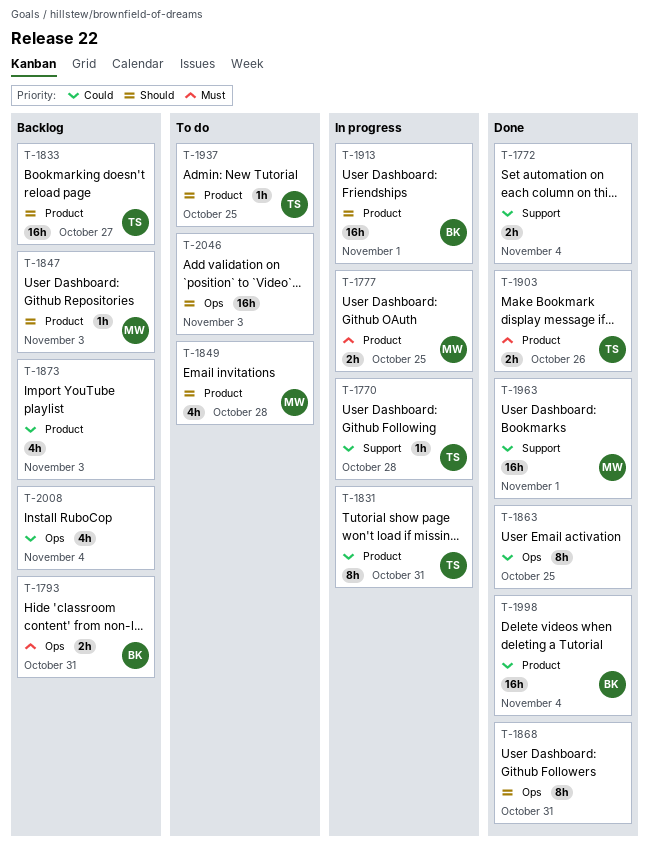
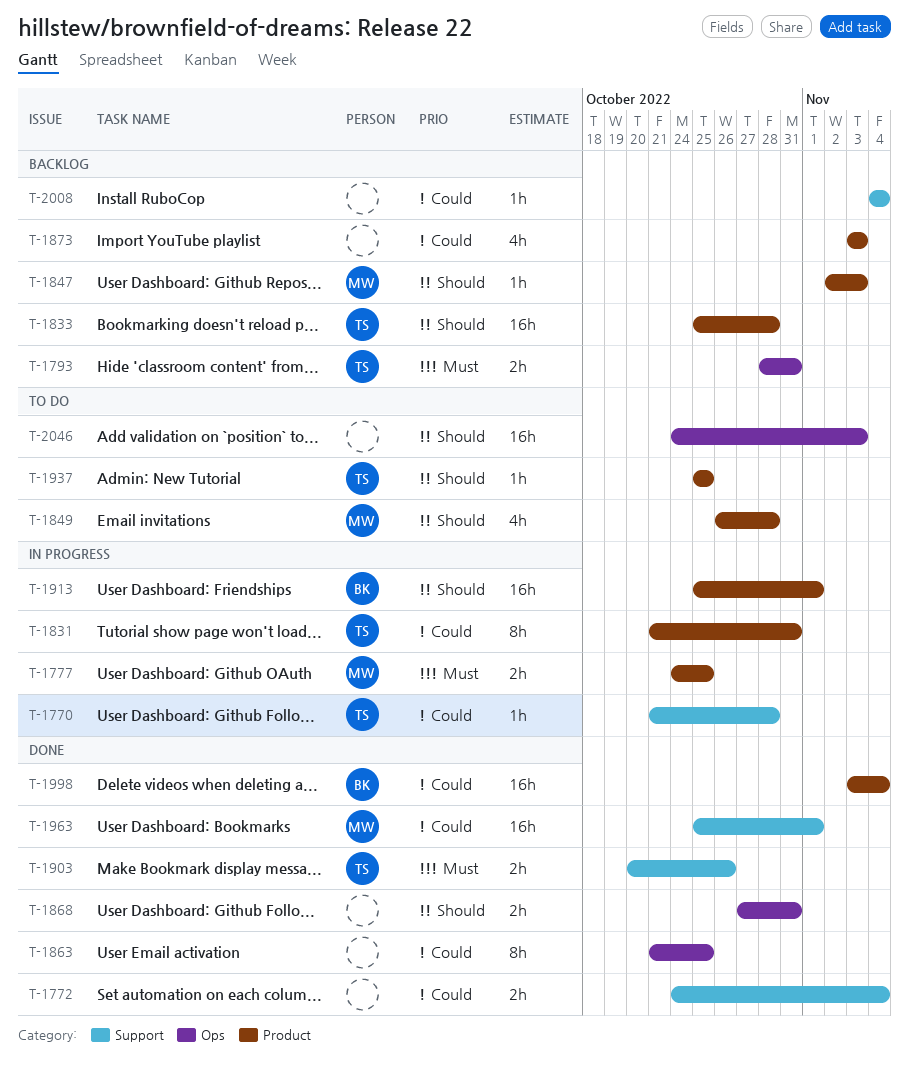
T-1793, owner: BK -> TS
T-1833, due: Oct 27 -> Oct 28
T-1868, estimate: 8h -> 2h
T-1903, label: Product -> Support
T-2008, label: Ops -> Support
T-2008, estimate: 4h -> 1h

